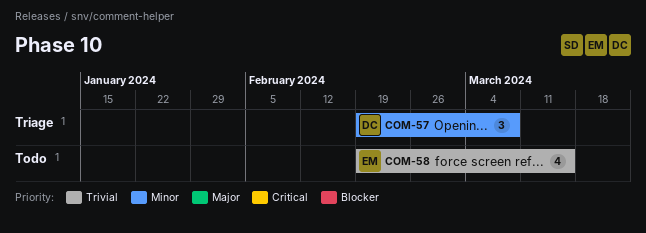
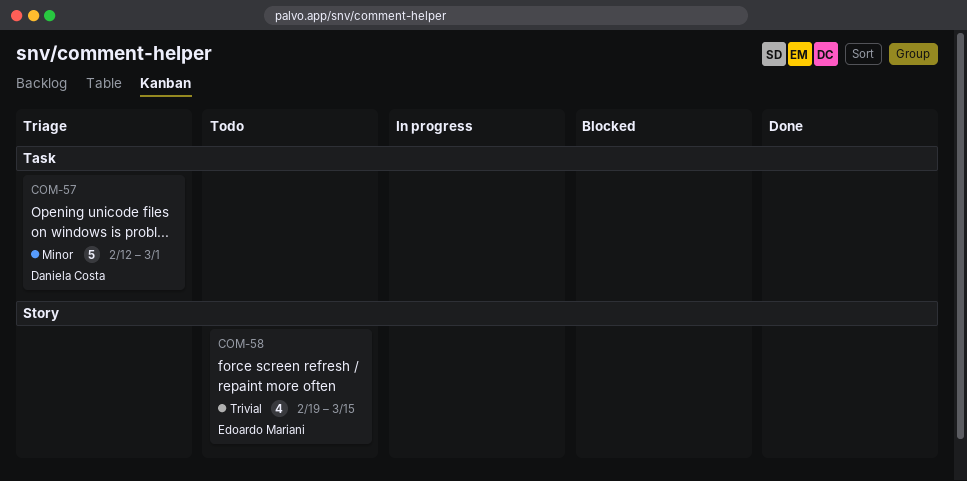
COM-57, estimate: 3 -> 5
COM-57, start: Feb 19 -> Feb 12
COM-57, due: Mar 8 -> Mar 1

